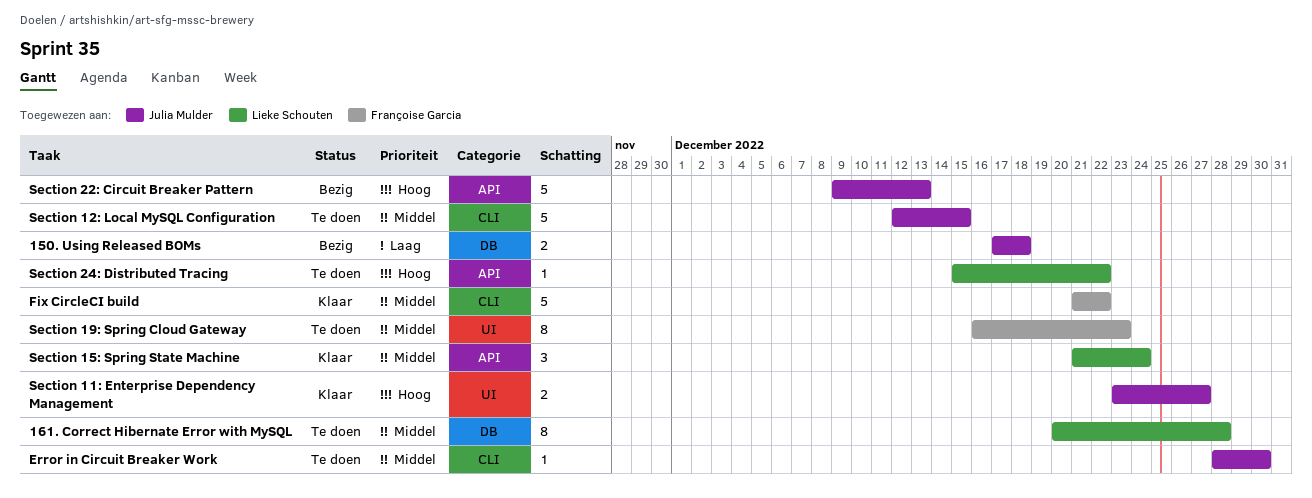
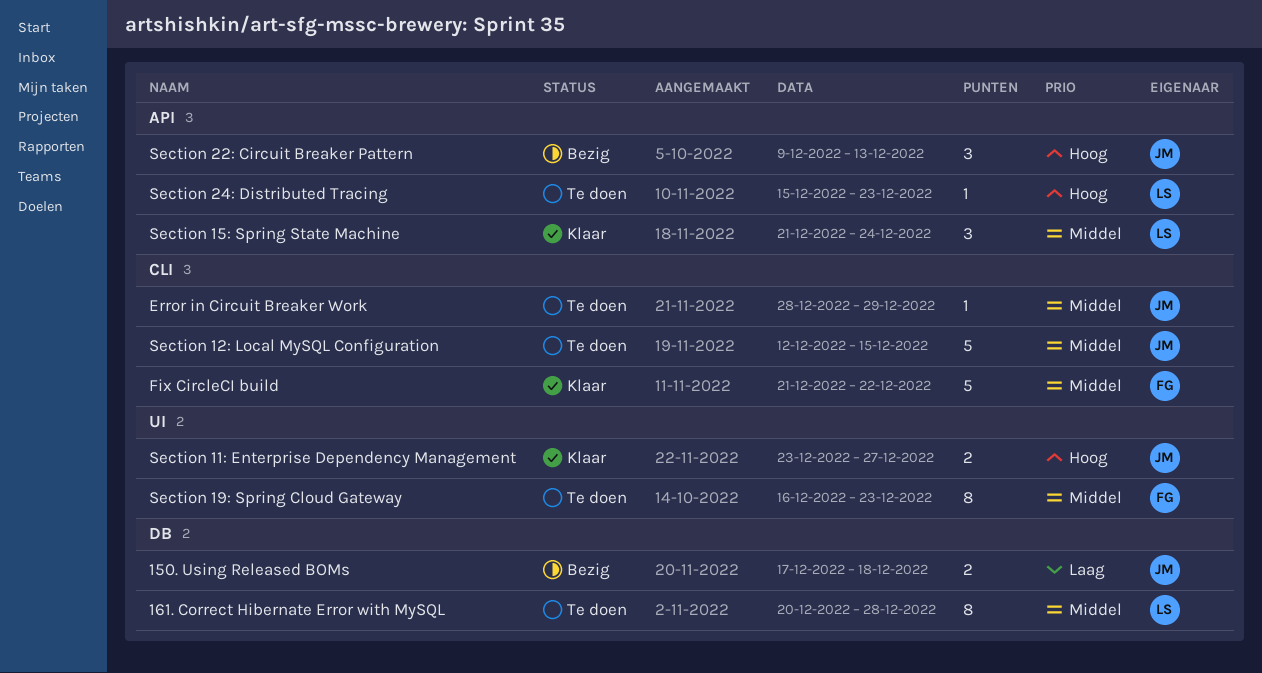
Error in Circuit Breaker Work, due: Dec 30 -> Dec 29
Section 22: Circuit Breaker Pattern, estimate: 5 -> 3
Section 24: Distributed Tracing, due: Dec 22 -> Dec 23

